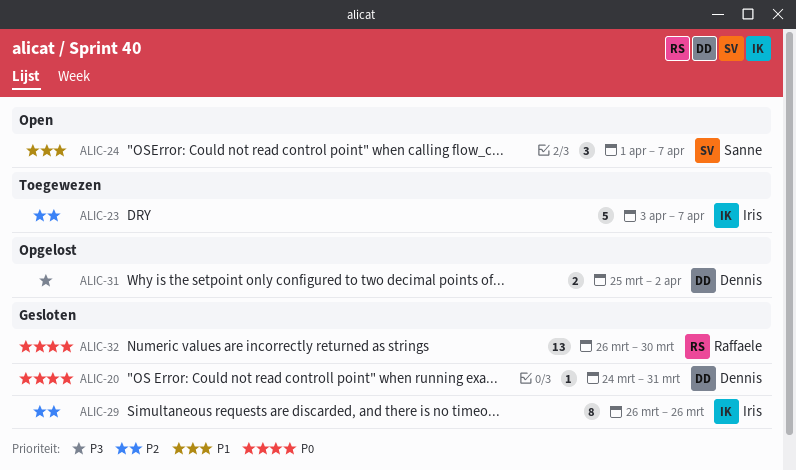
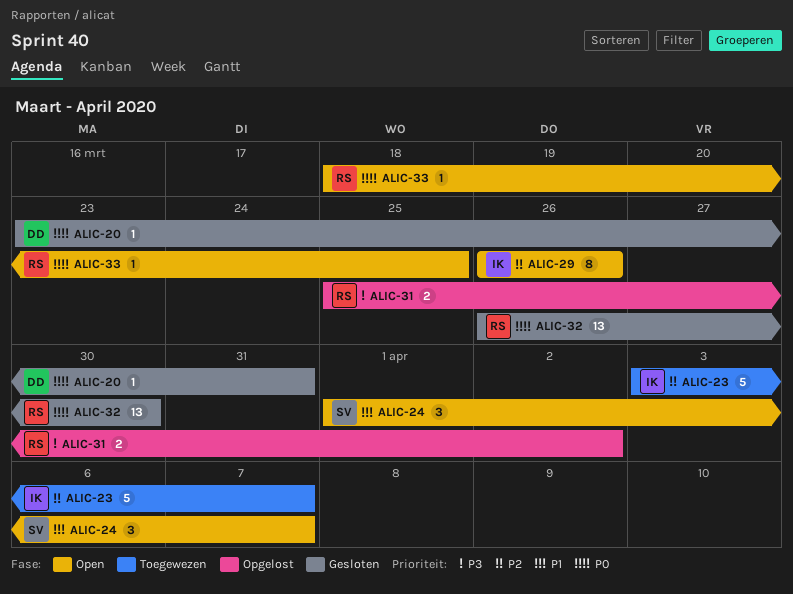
ALIC-20, start: Mar 24 -> Mar 23
ALIC-29, status: Gesloten -> Open
ALIC-31, owner: Dennis -> Raffaele
ALIC-33: none -> present

